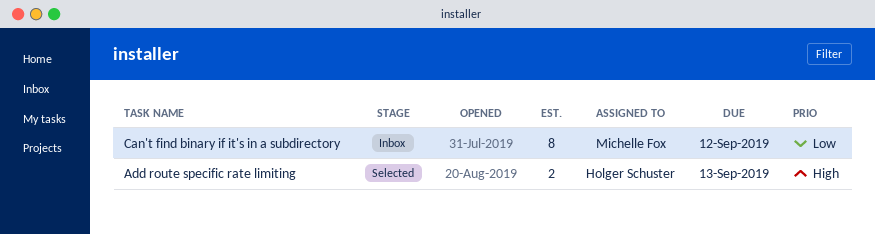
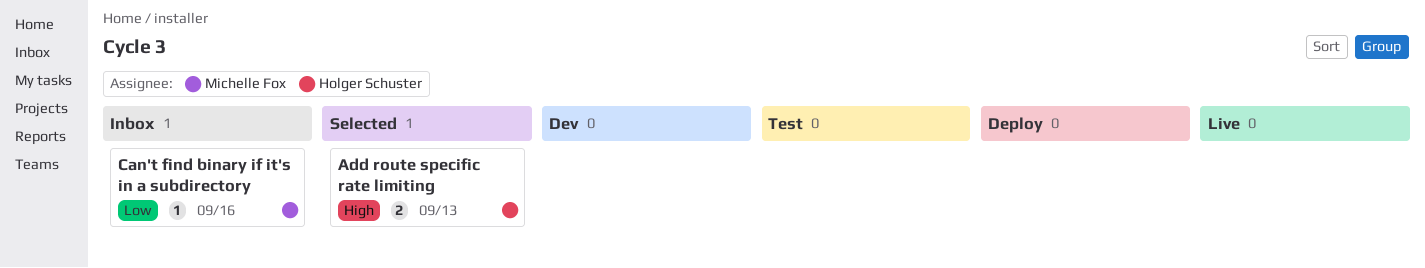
Can't find binary if it's in a subdirectory, estimate: 8 -> 1
Can't find binary if it's in a subdirectory, due: Sep 12 -> Sep 16

